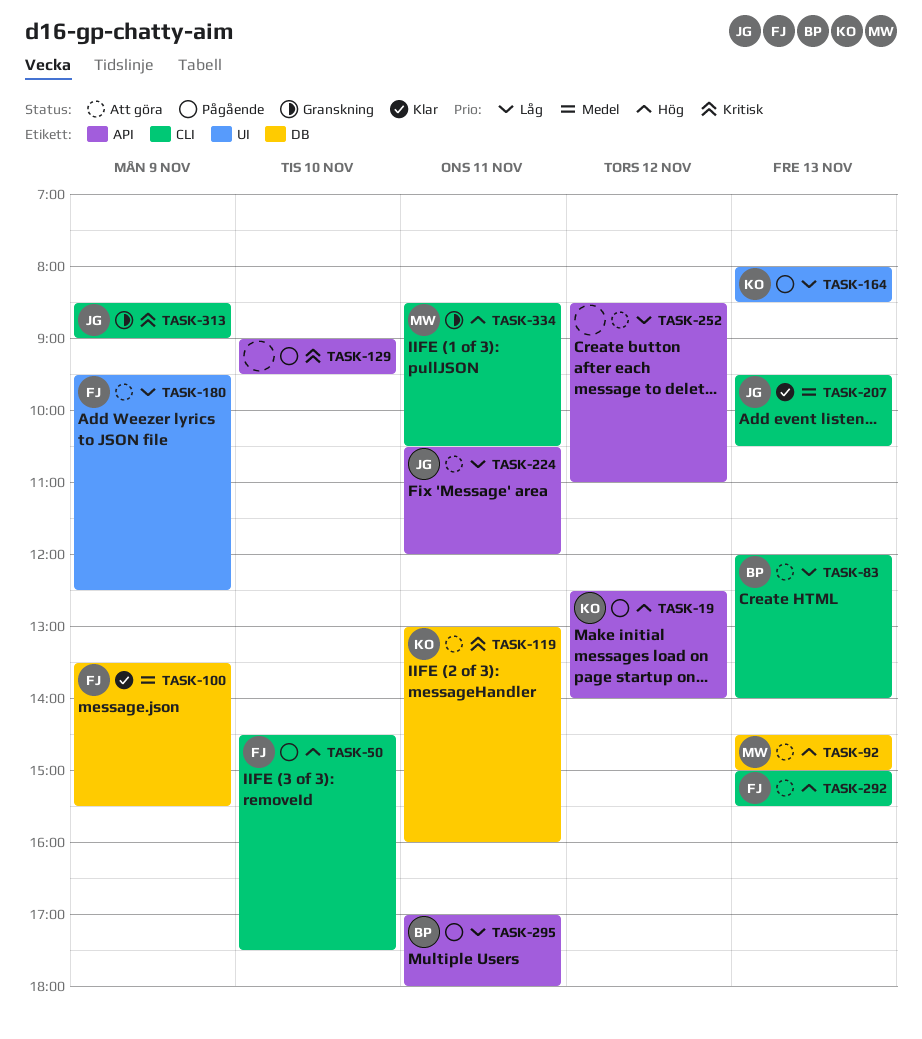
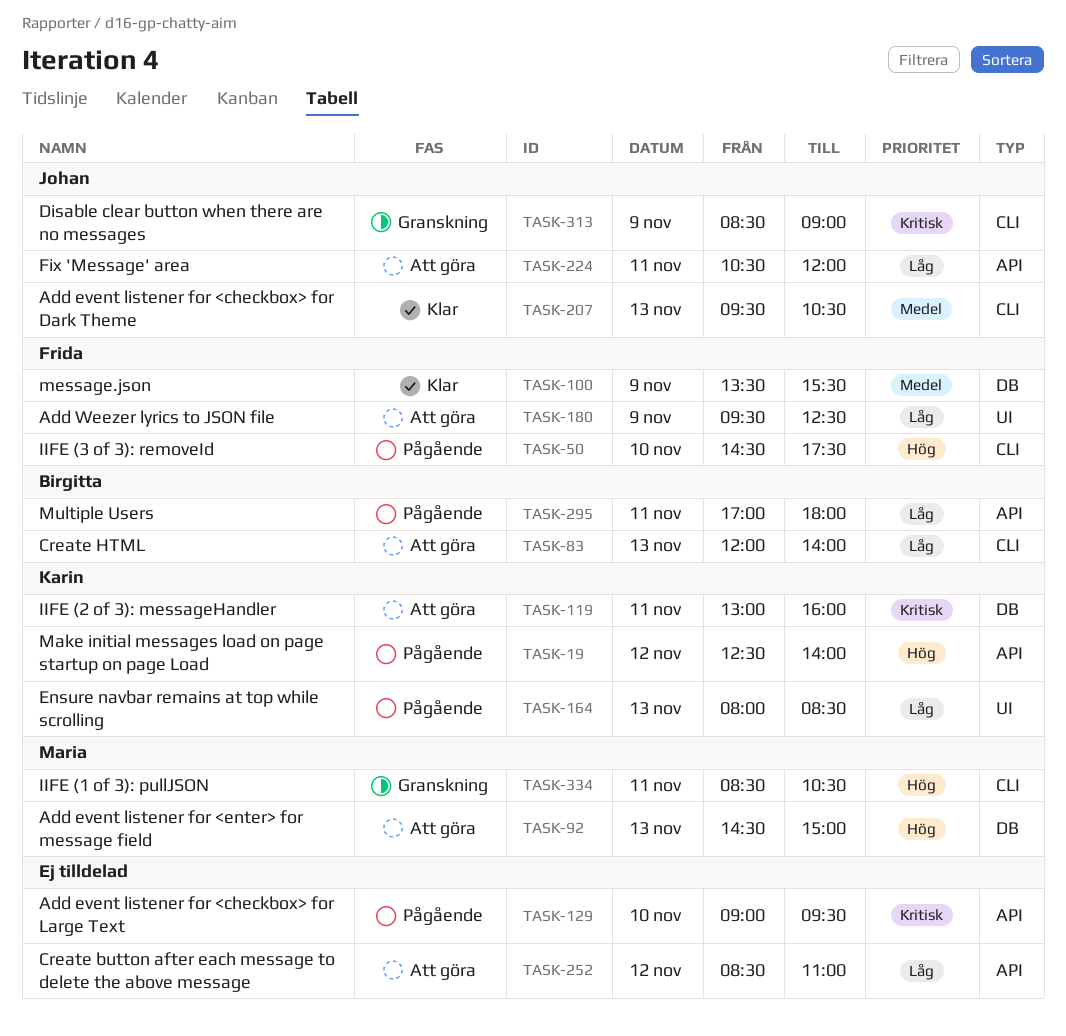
TASK-292: present -> none

